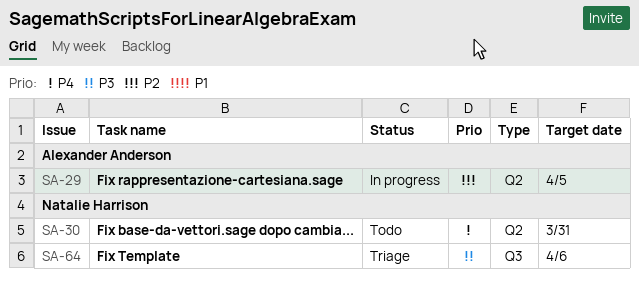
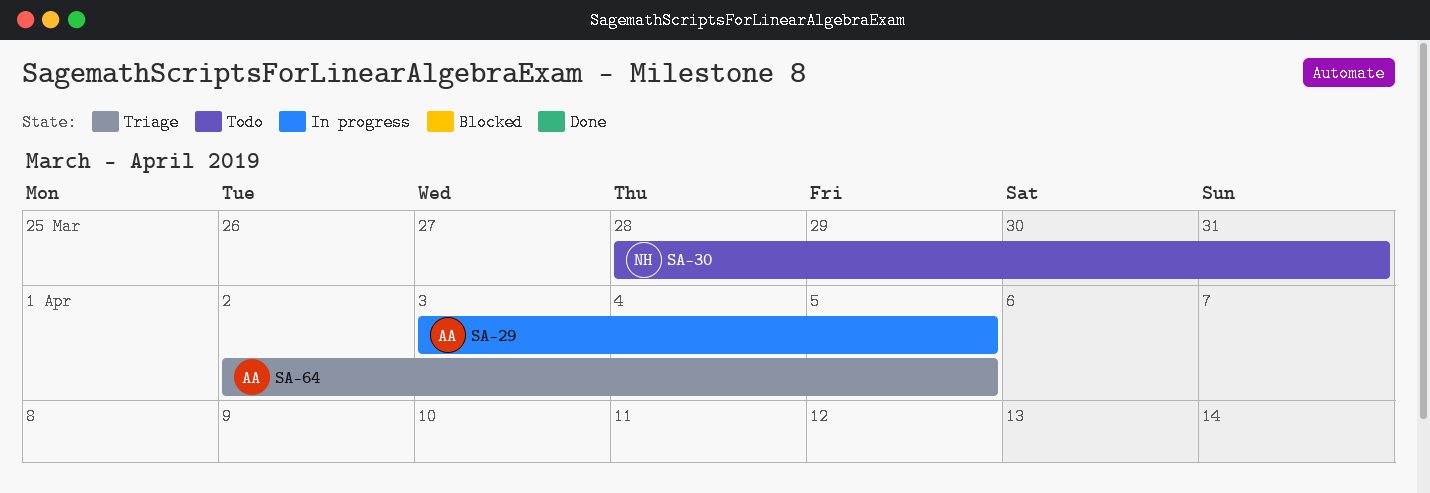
SA-64, owner: Natalie Harrison -> Alexander Anderson
SA-64, due: Apr 6 -> Apr 5

